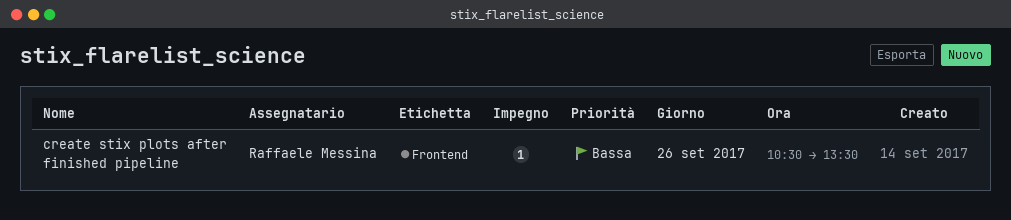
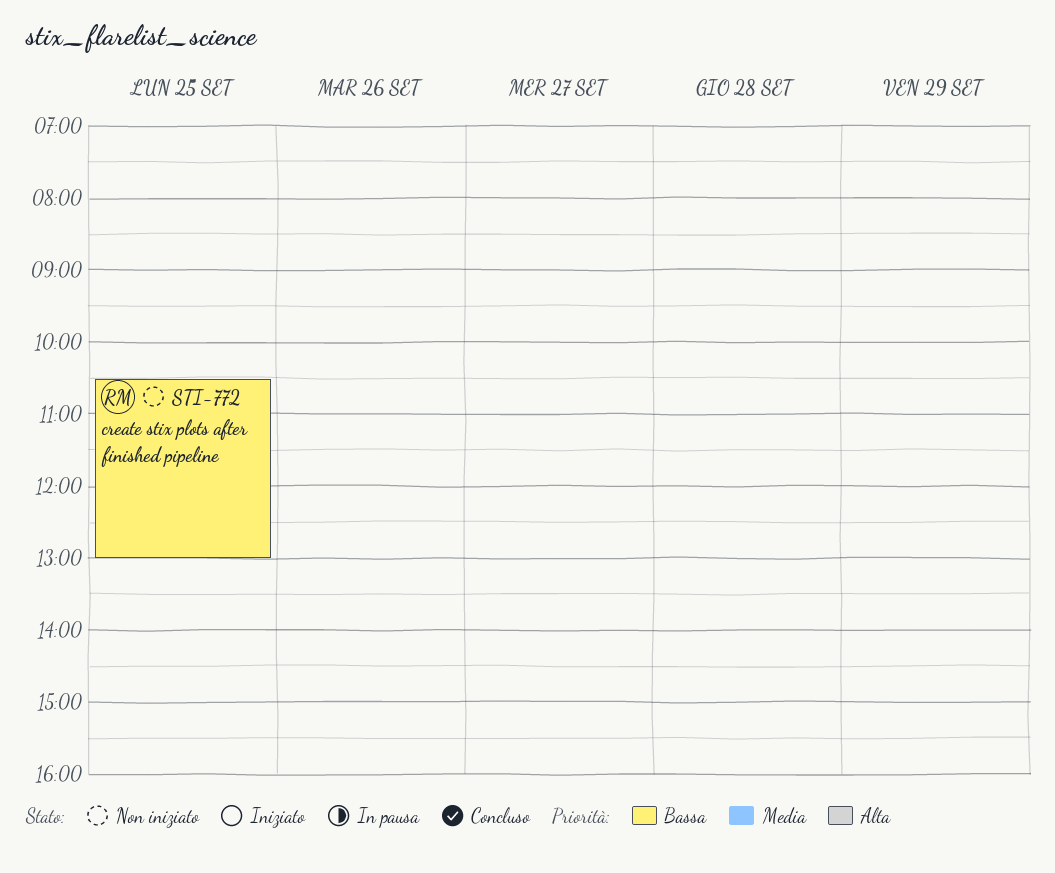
create stix plots after finished pipeline, day: Sep 26 -> Sep 25
create stix plots after finished pipeline, ends: 13:30 -> 13:00

